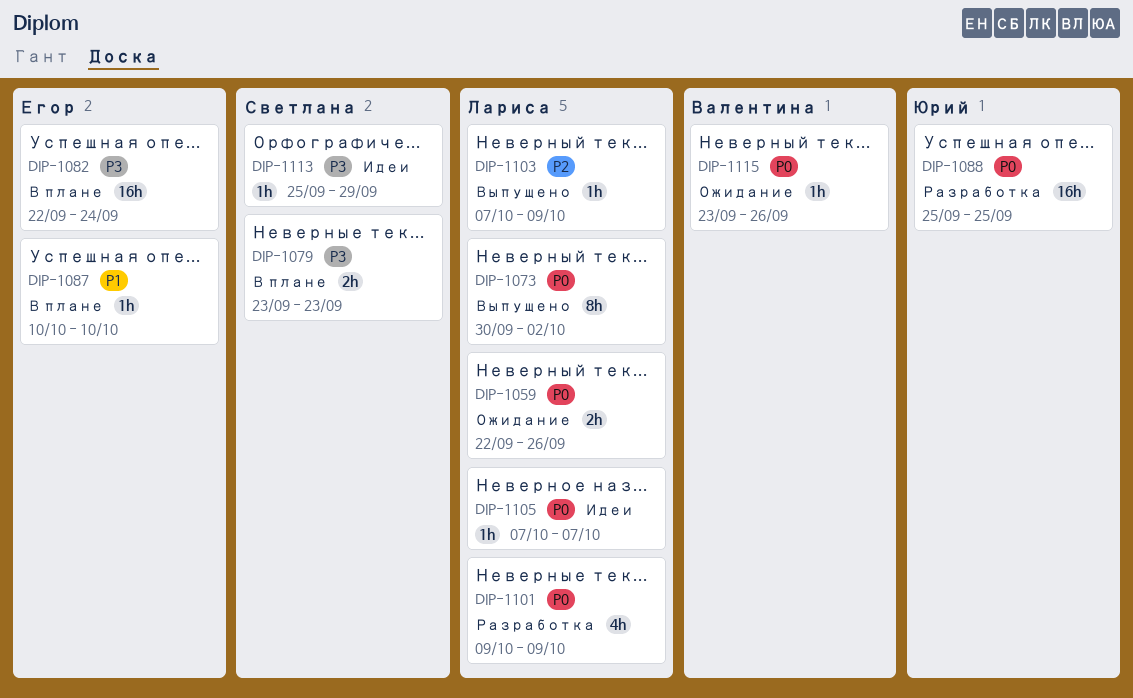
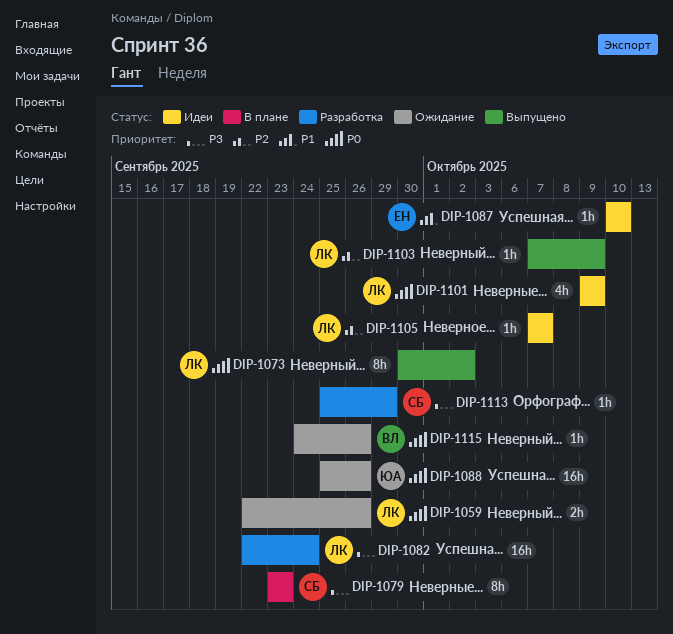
DIP-1079, estimate: 2h -> 8h
DIP-1082, status: В плане -> Разработка
DIP-1082, owner: Егор -> Лариса
DIP-1087, status: В плане -> Идеи
DIP-1088, status: Разработка -> Ожидание
DIP-1088, due: Sep 25 -> Sep 26
DIP-1101, status: Разработка -> Идеи
DIP-1105, priority: P0 -> P2
DIP-1113, status: Идеи -> Разработка
DIP-1115, start: Sep 23 -> Sep 24

